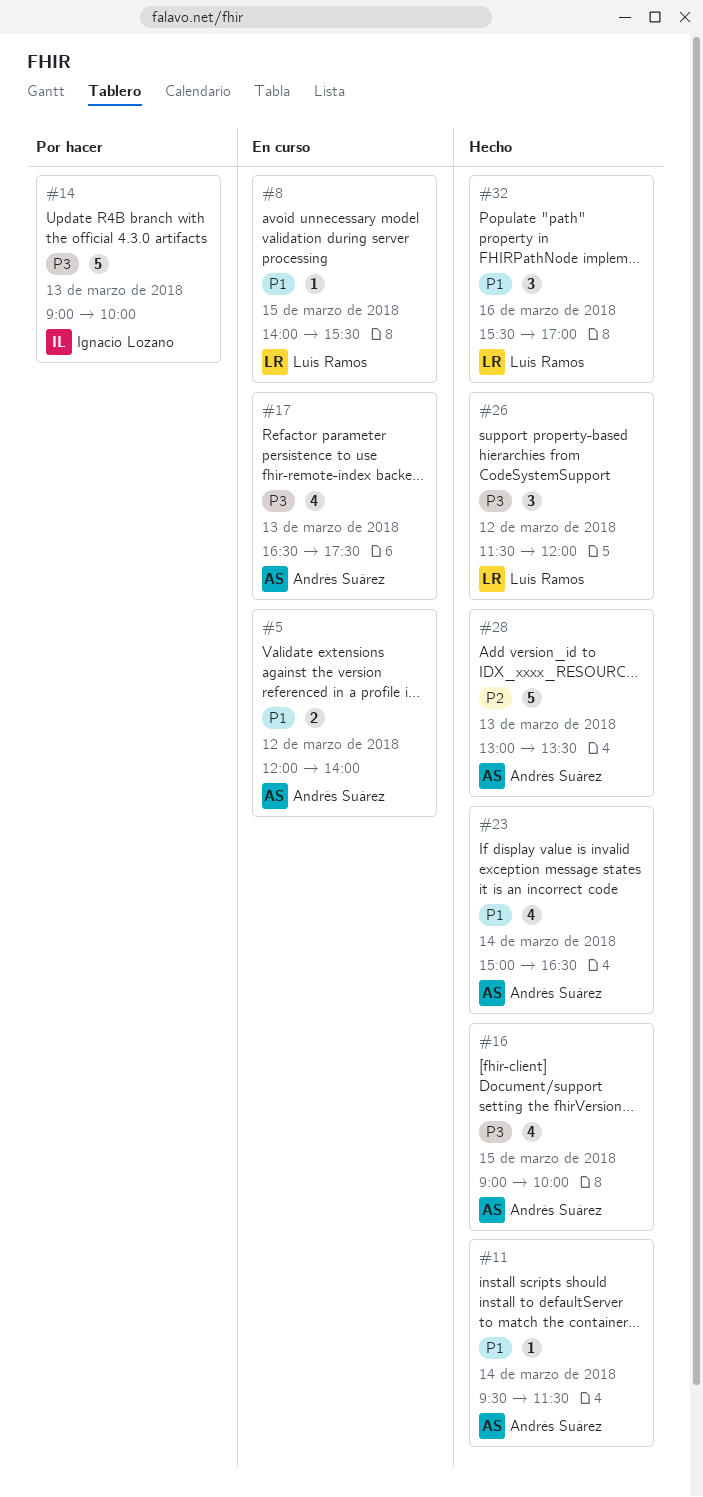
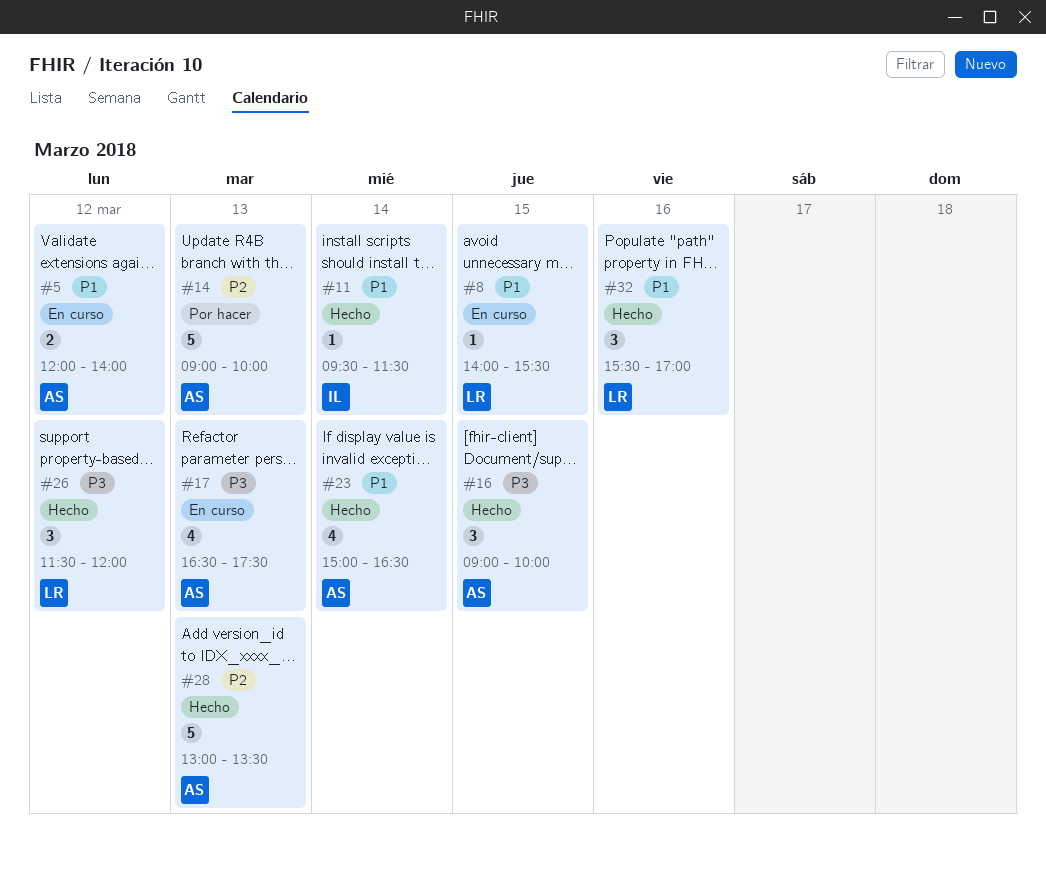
#11, owner: Andrés Suárez -> Ignacio Lozano
#14, owner: Ignacio Lozano -> Andrés Suárez
#14, priority: P3 -> P2
#16, estimate: 4 -> 3

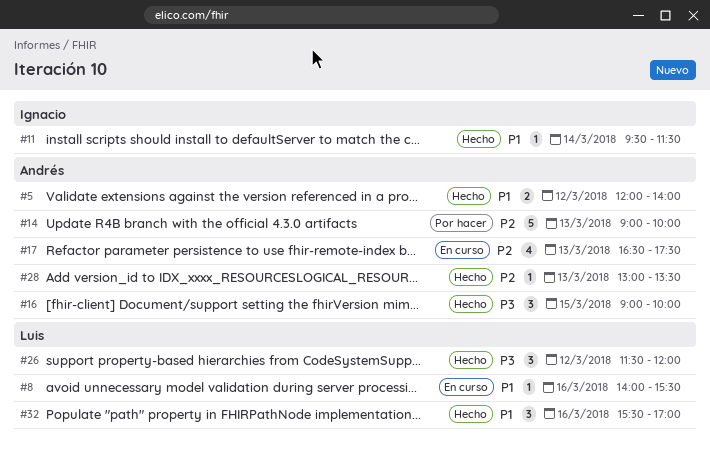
#5, status: En curso -> Hecho
#8, day: Mar 15 -> Mar 16
#17, priority: P3 -> P2
#23: present -> none
#28, estimate: 5 -> 1

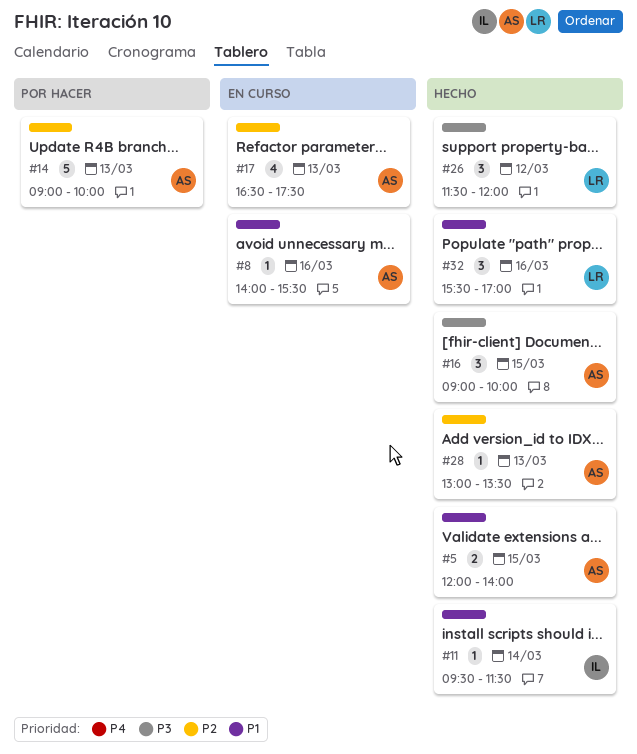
#5, day: Mar 12 -> Mar 15
#8, owner: Luis -> Andrés

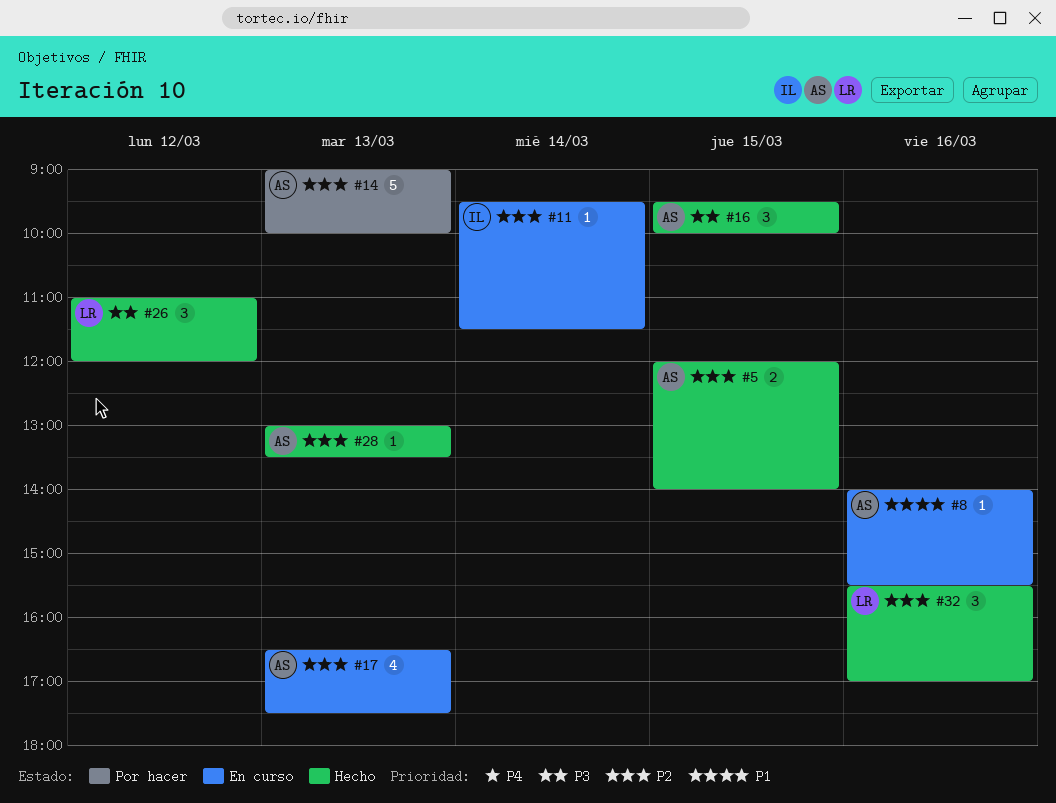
#5, priority: P1 -> P2
#11, status: Hecho -> En curso
#11, priority: P1 -> P2
#16, begins: 09:00 -> 09:30
#26, begins: 11:30 -> 11:00
#32, priority: P1 -> P2

